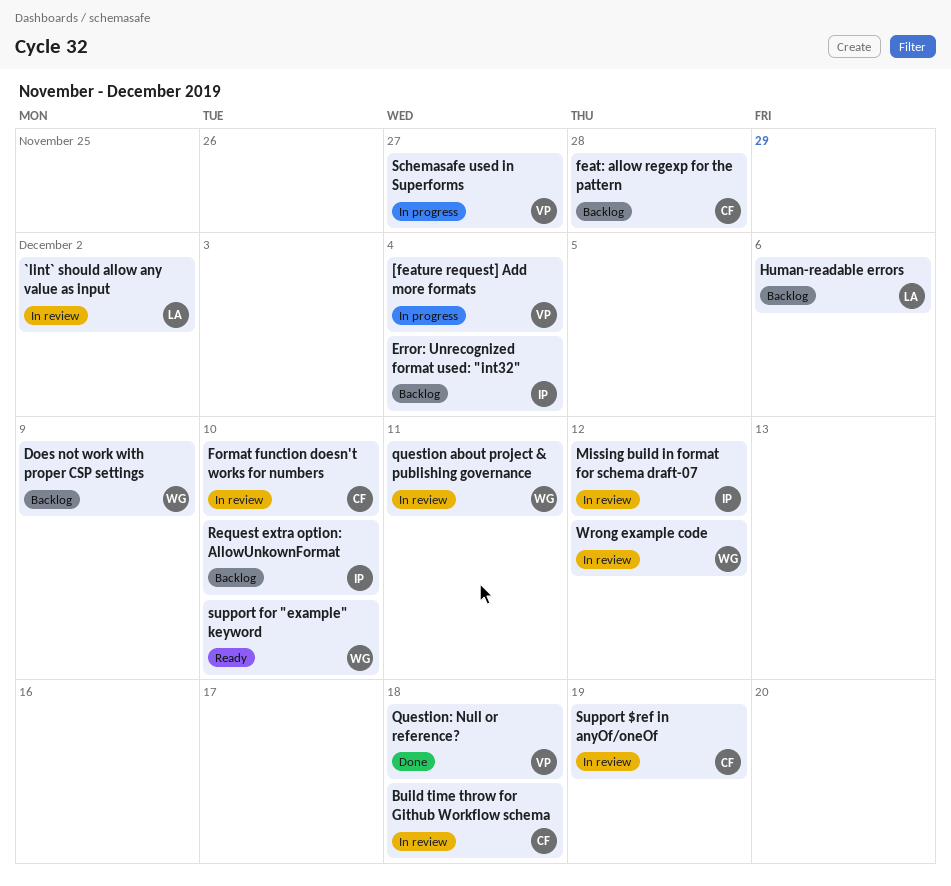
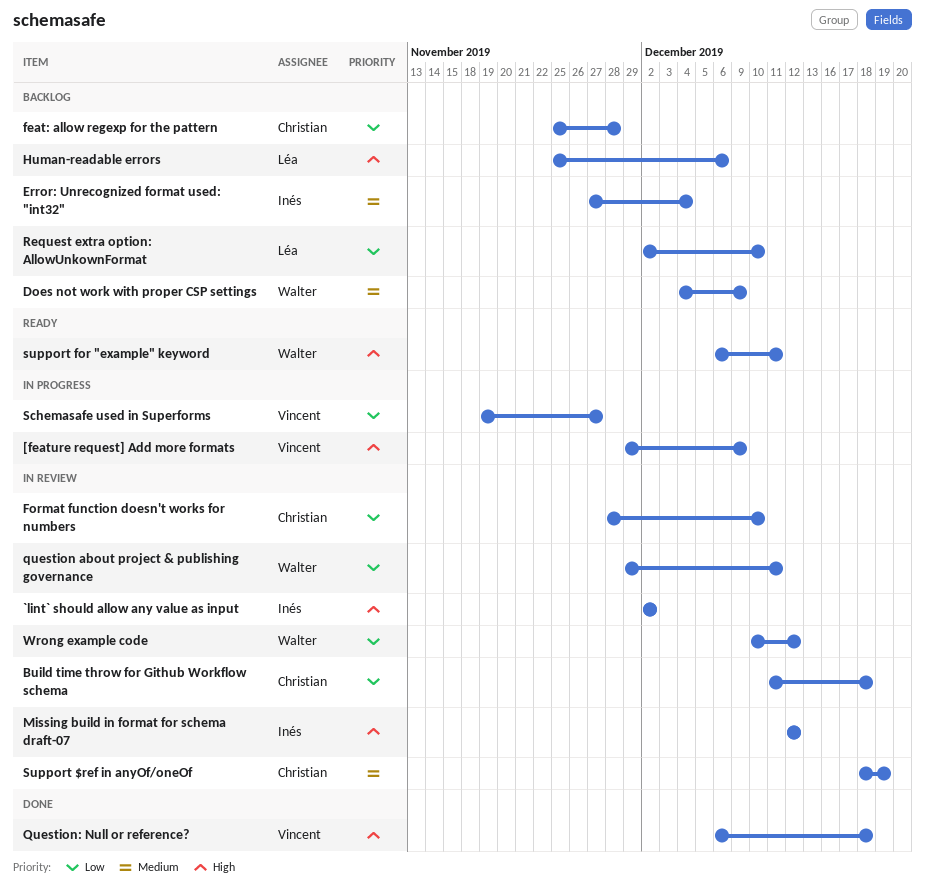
[feature request] Add more formats, due: Dec 4 -> Dec 9
`lint` should allow any value as input, owner: Léa -> Inés
Request extra option: AllowUnkownFormat, owner: Inés -> Léa
support for "example" keyword, due: Dec 10 -> Dec 11

